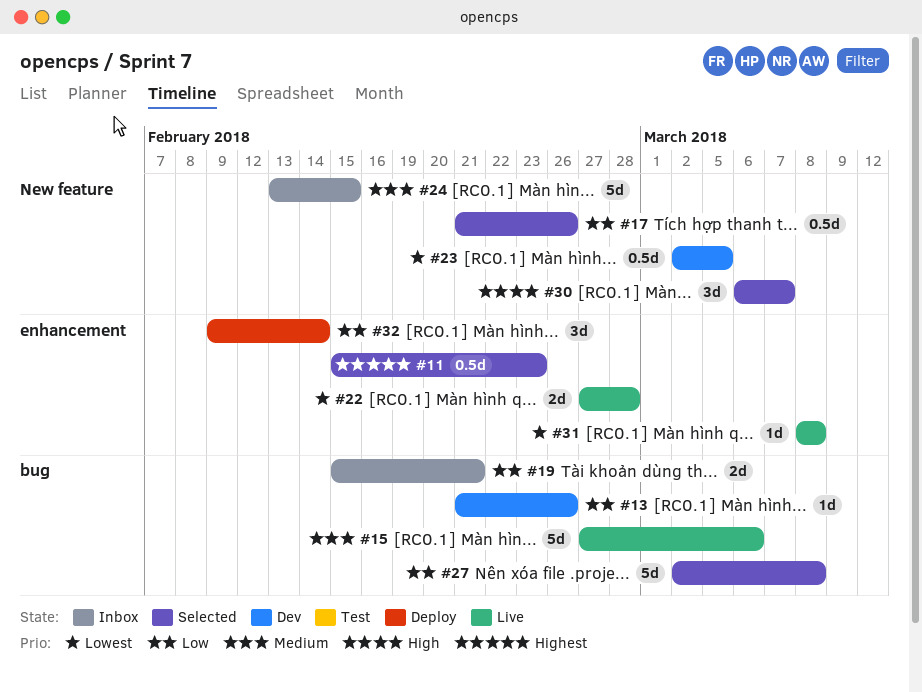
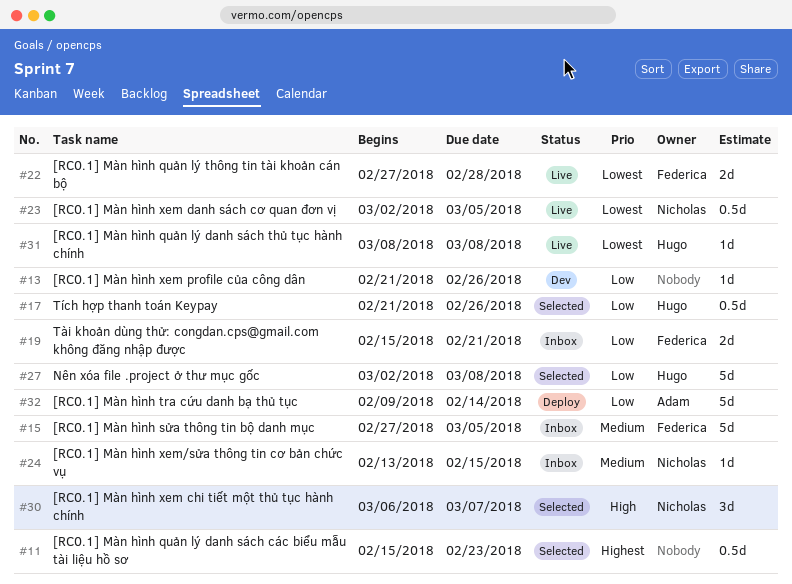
#15, status: Live -> Inbox
#15, due: Mar 6 -> Mar 5
#23, status: Dev -> Live
#24, estimate: 5d -> 1d
#32, estimate: 3d -> 5d

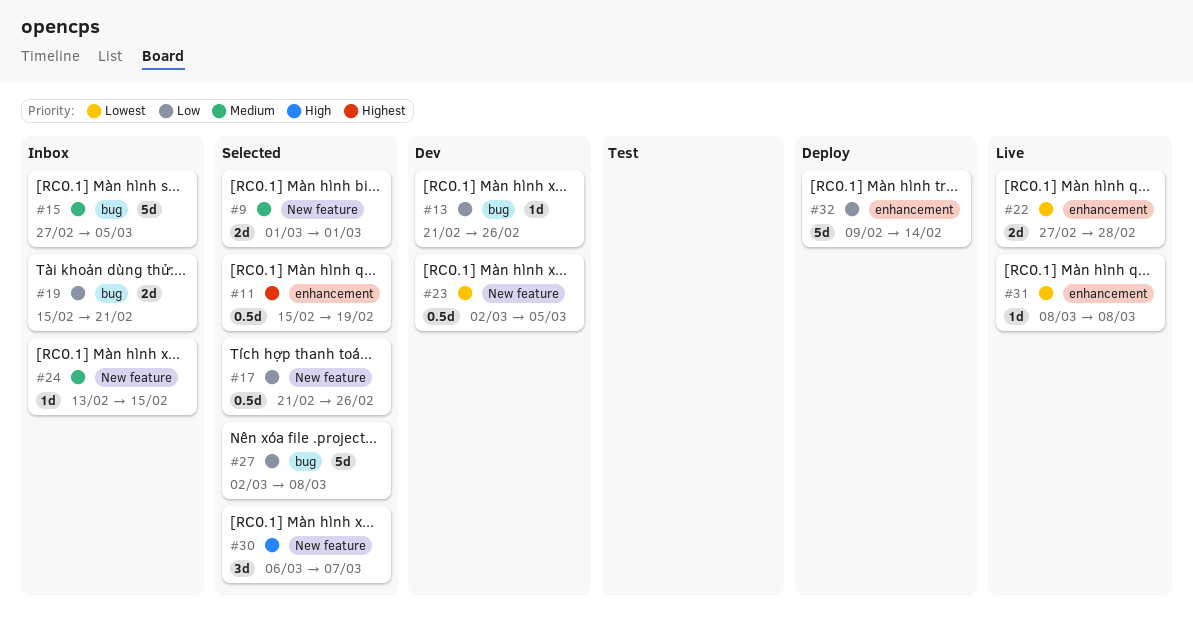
#9: none -> present
#11, due: Feb 23 -> Feb 19
#23, status: Live -> Dev

